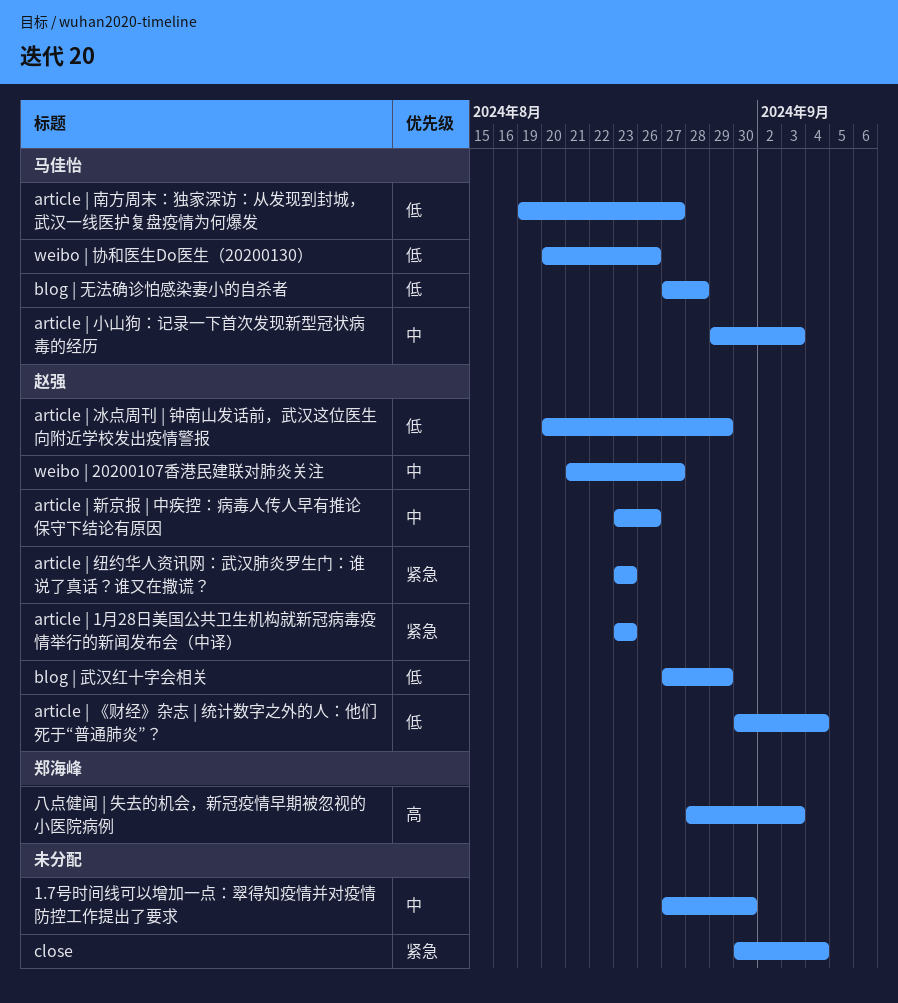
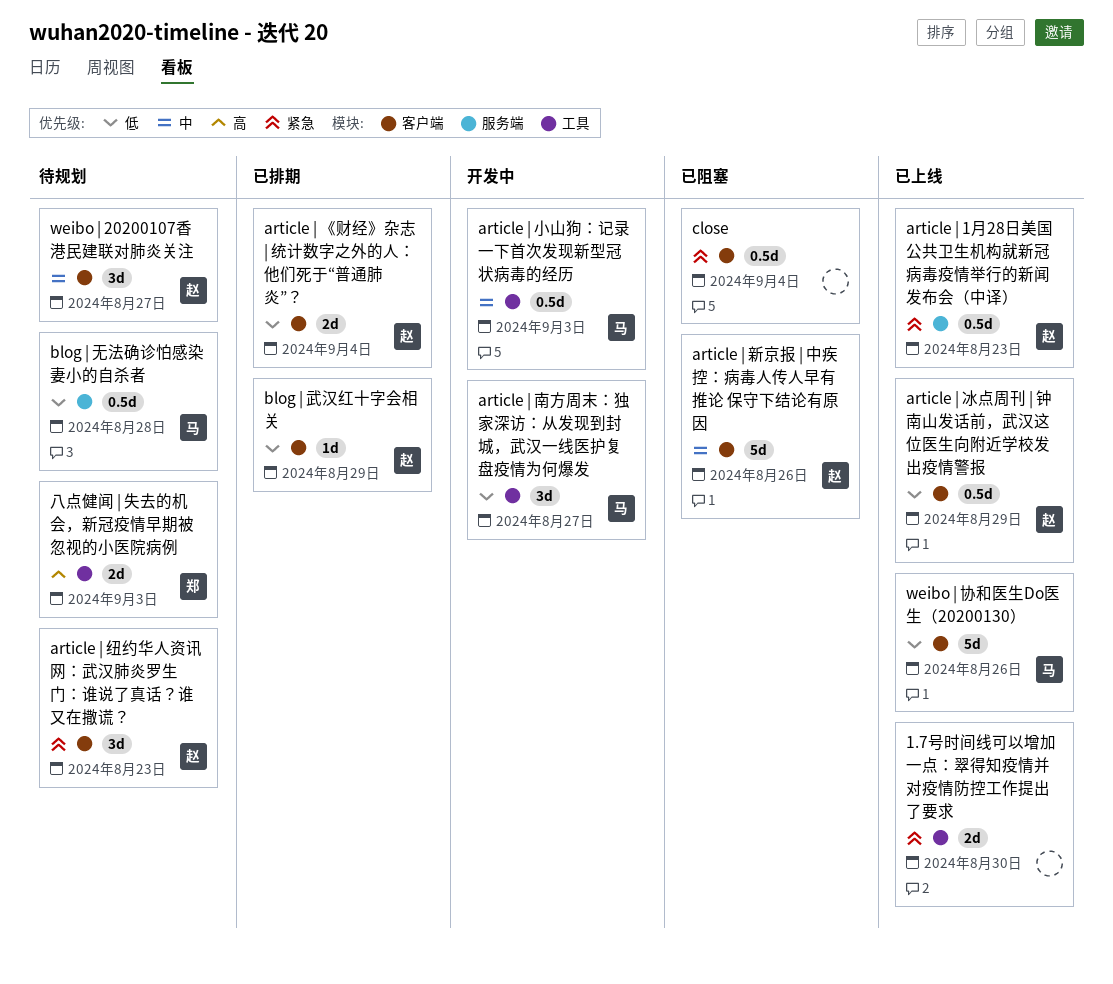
1.7号时间线可以增加一点：翠得知疫情并对疫情防控工作提出了要求, priority: 中 -> 紧急

